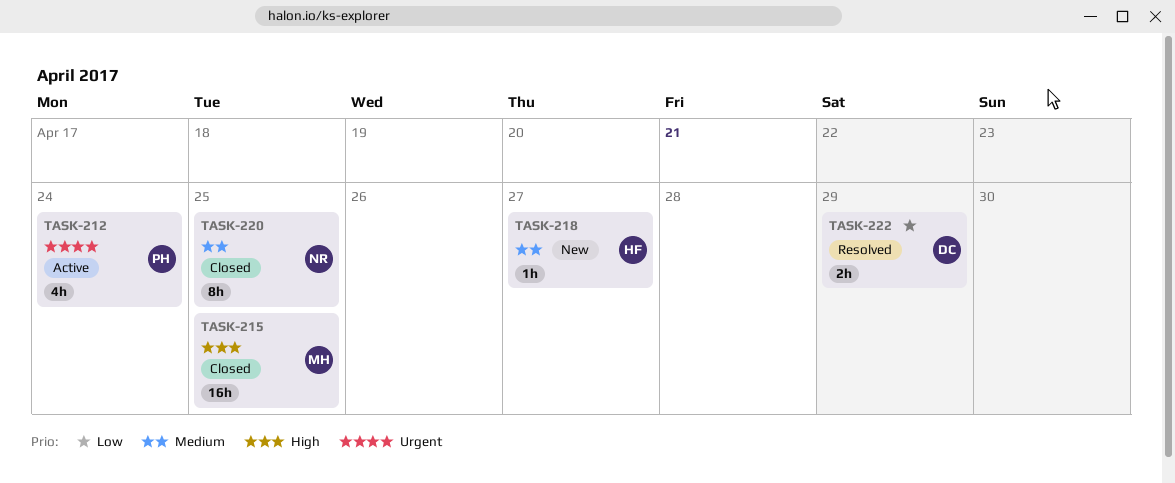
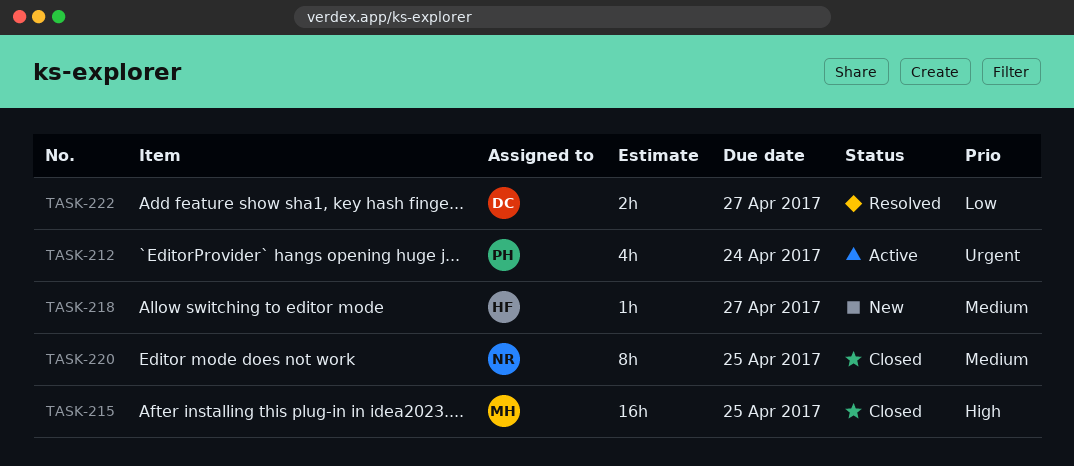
TASK-222, due: Apr 29 -> Apr 27

